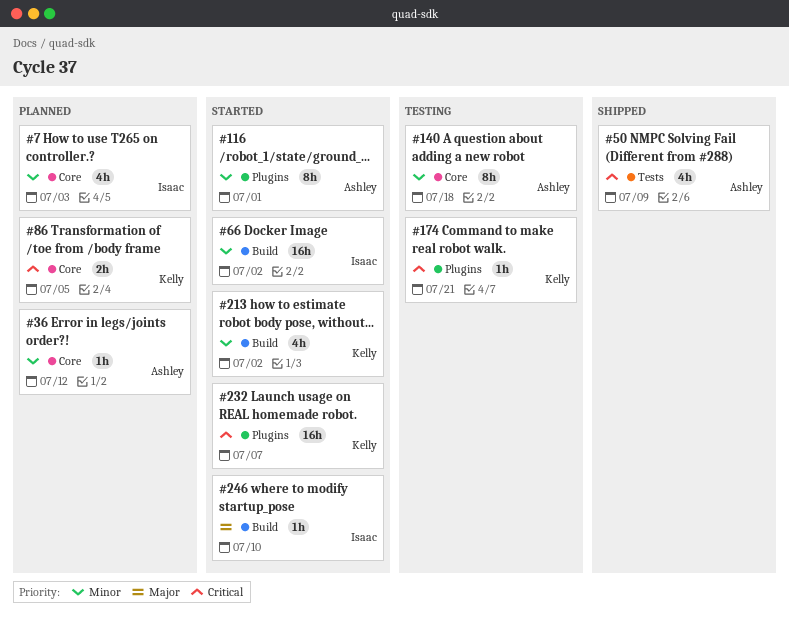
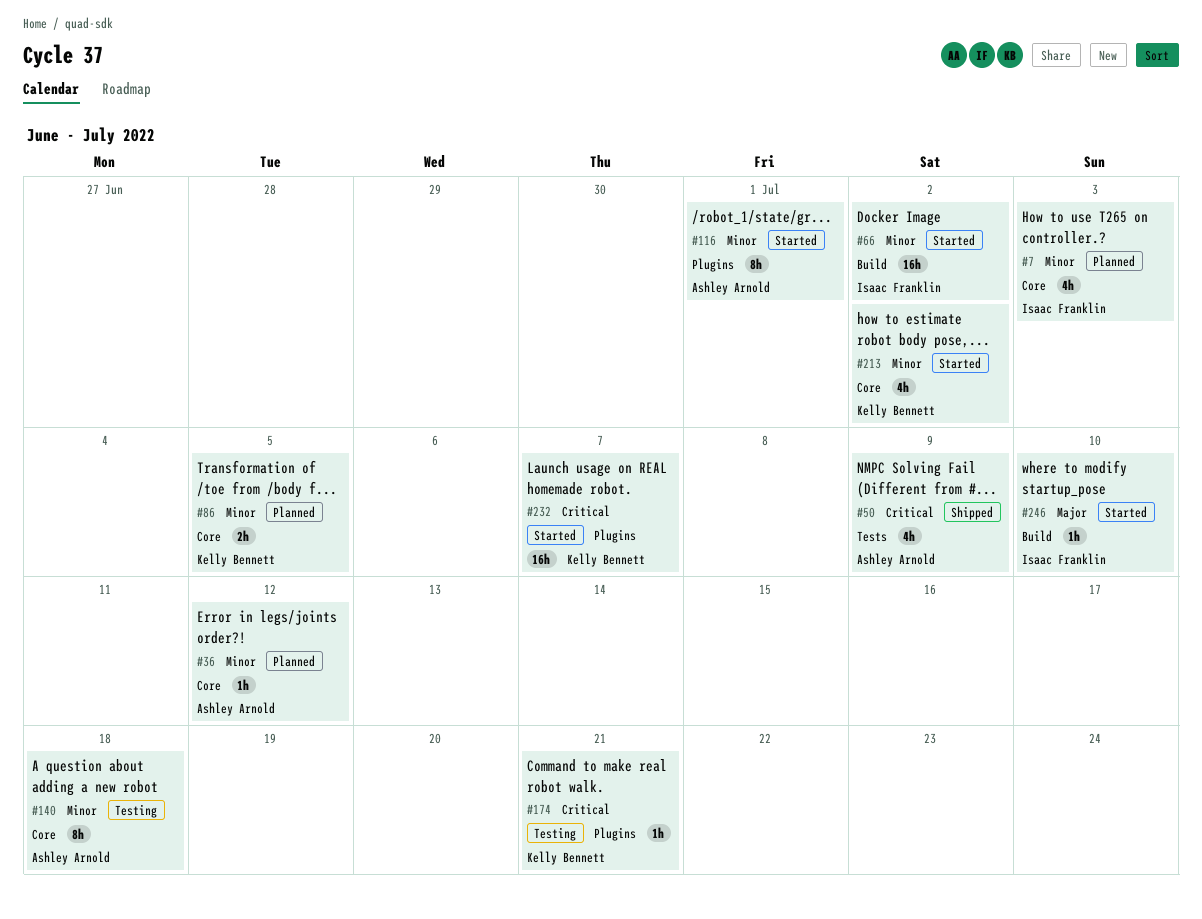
#86, priority: Critical -> Minor
#213, label: Build -> Core

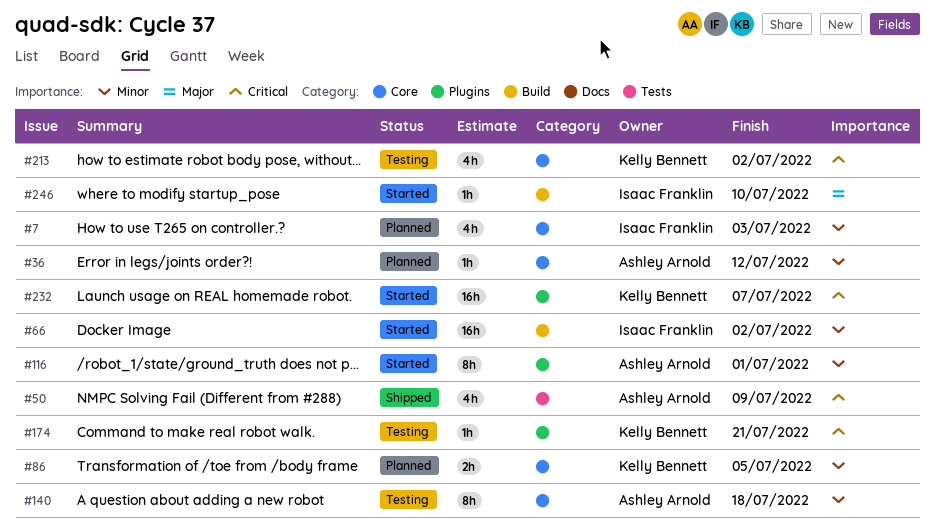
#213, status: Started -> Testing
#213, priority: Minor -> Critical

